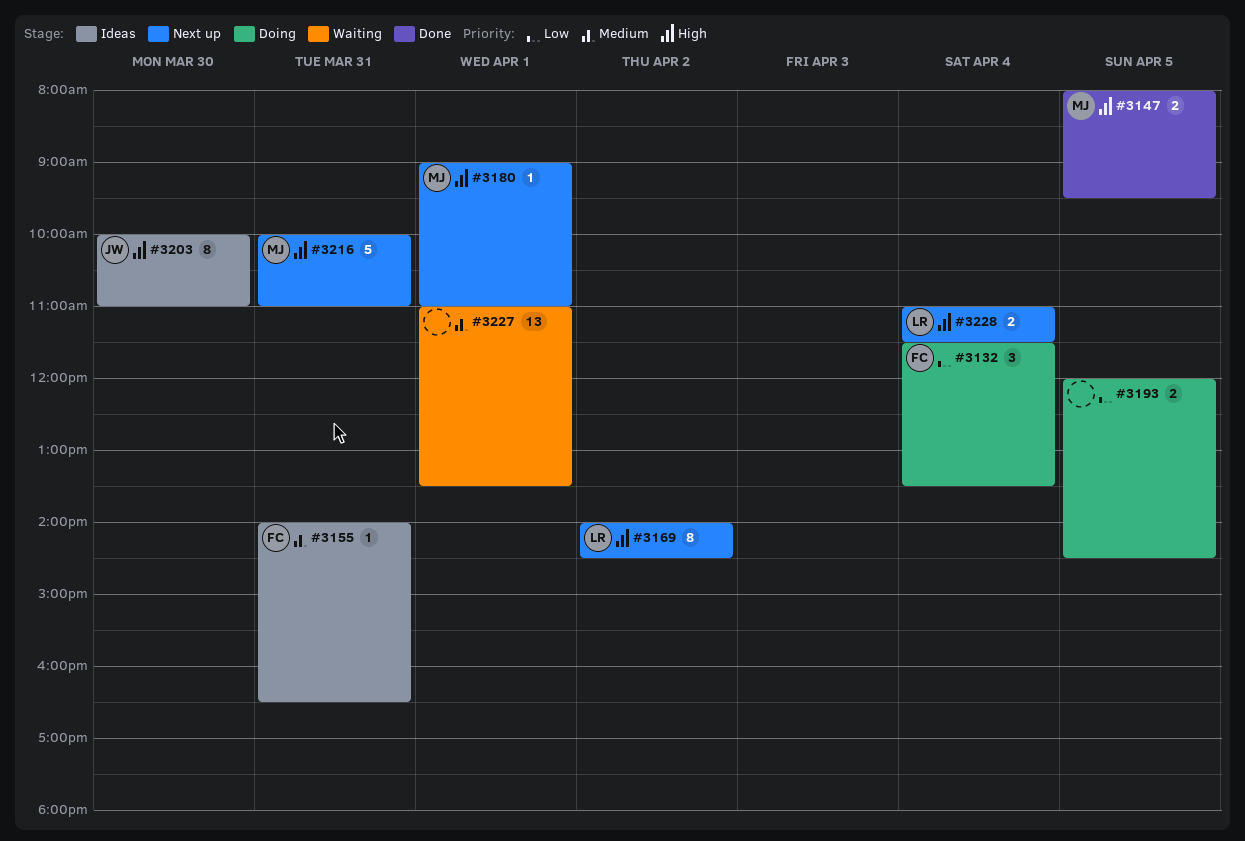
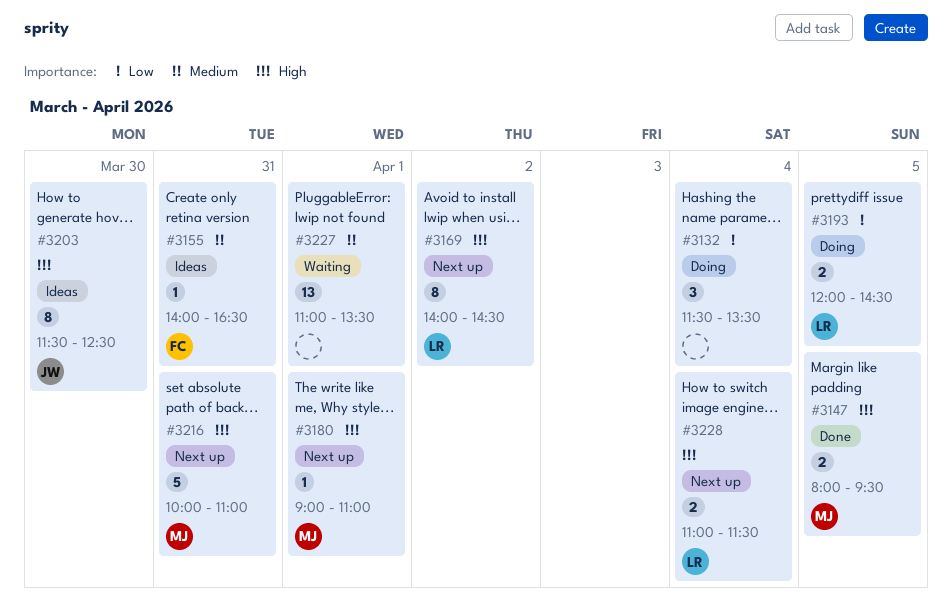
#3132, owner: FC -> none
#3193, owner: none -> LR
#3203, begins: 10:00 -> 11:30
#3203, ends: 11:00 -> 12:30

